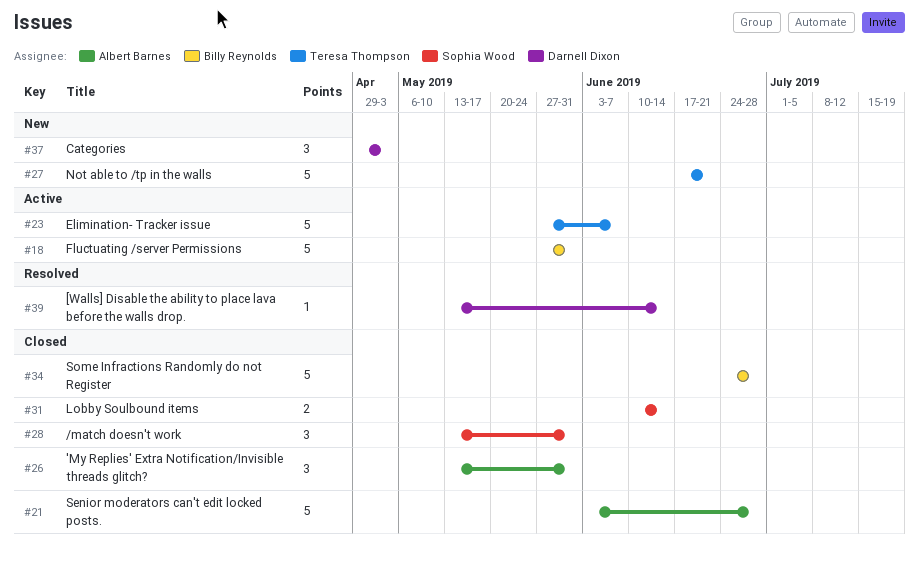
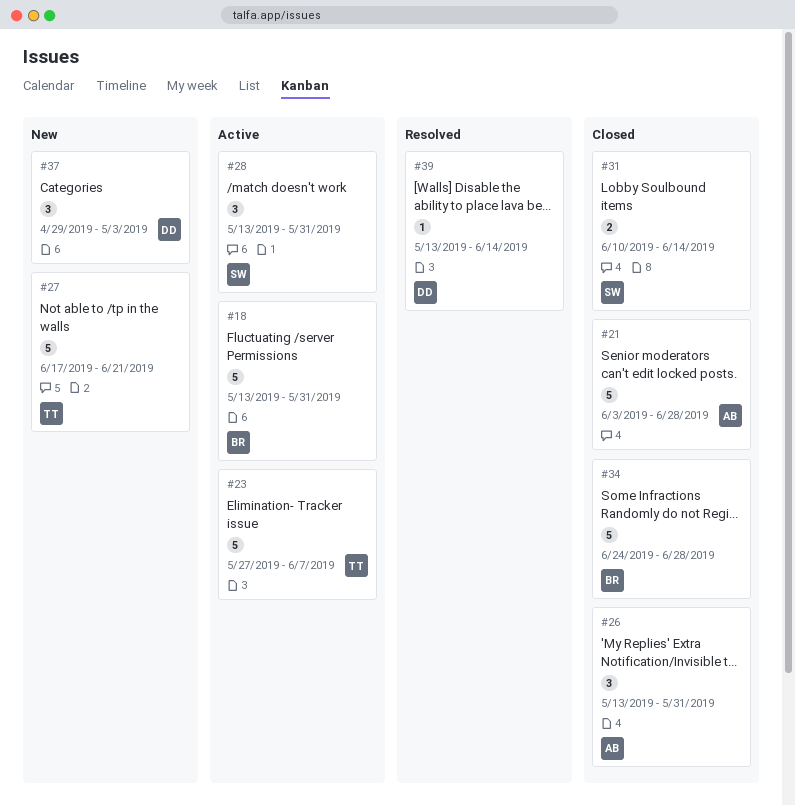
#18, start: May 27 -> May 13
#28, status: Closed -> Active

